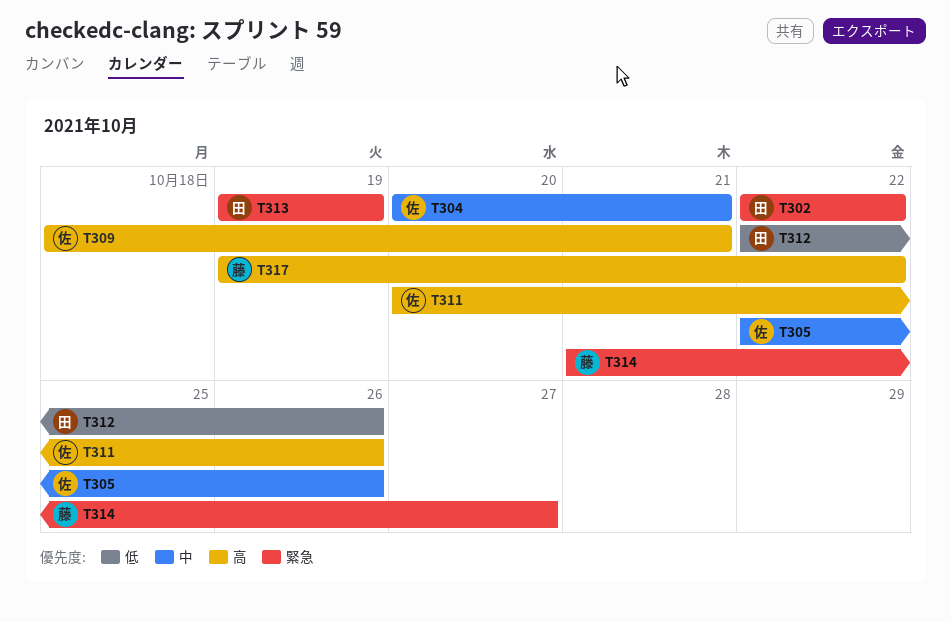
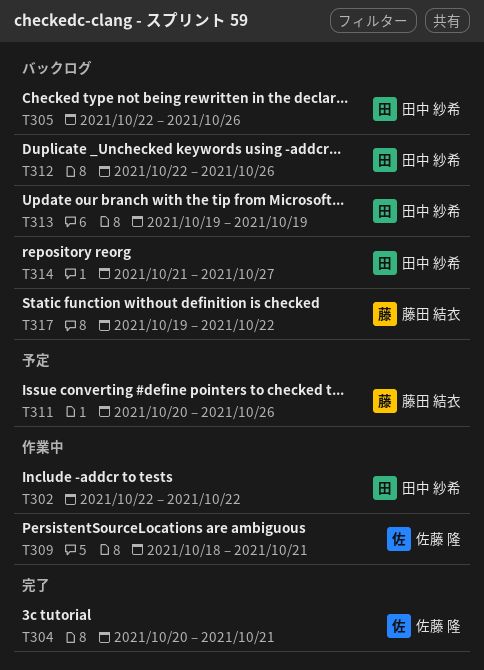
T305, owner: 佐藤 隆 -> 田中 紗希
T311, owner: 佐藤 隆 -> 藤田 結衣
T314, owner: 藤田 結衣 -> 田中 紗希

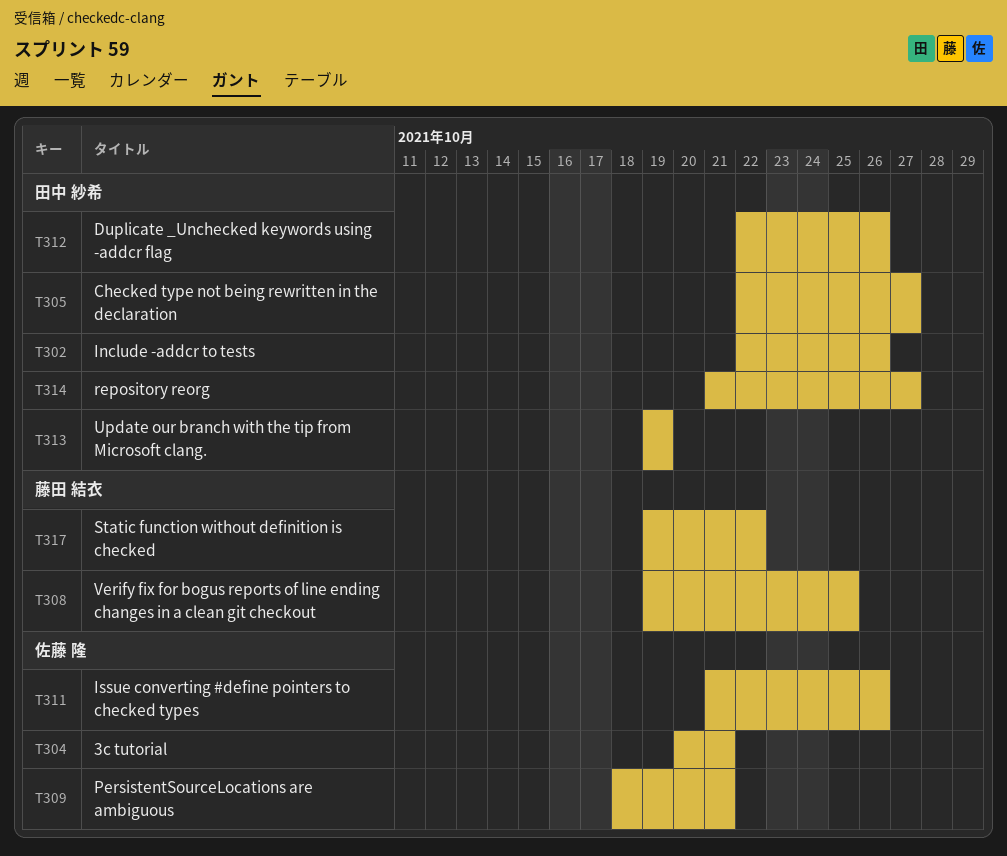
T302, due: Oct 22 -> Oct 26
T305, due: Oct 26 -> Oct 27
T308: none -> present
T311, owner: 藤田 結衣 -> 佐藤 隆
T311, start: Oct 20 -> Oct 21

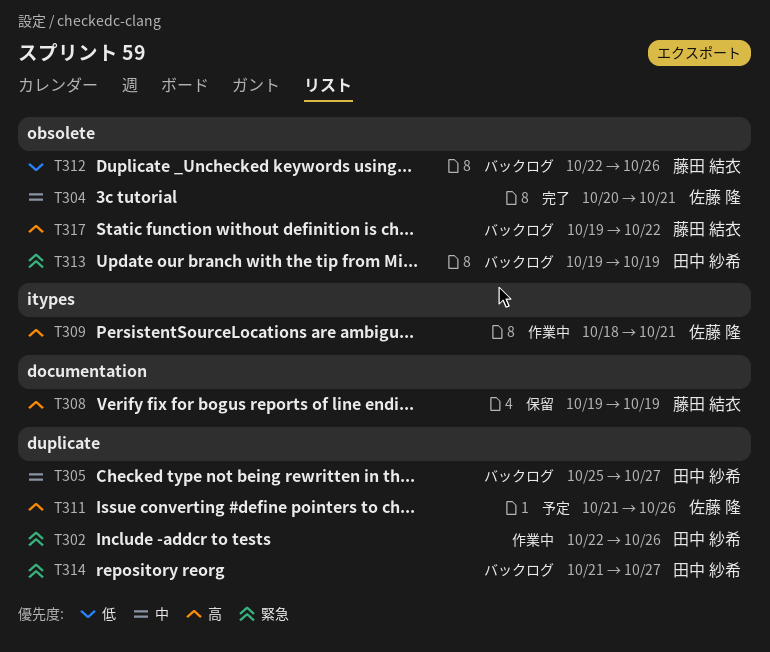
T305, start: Oct 22 -> Oct 25
T308, due: Oct 25 -> Oct 19
T312, owner: 田中 紗希 -> 藤田 結衣

